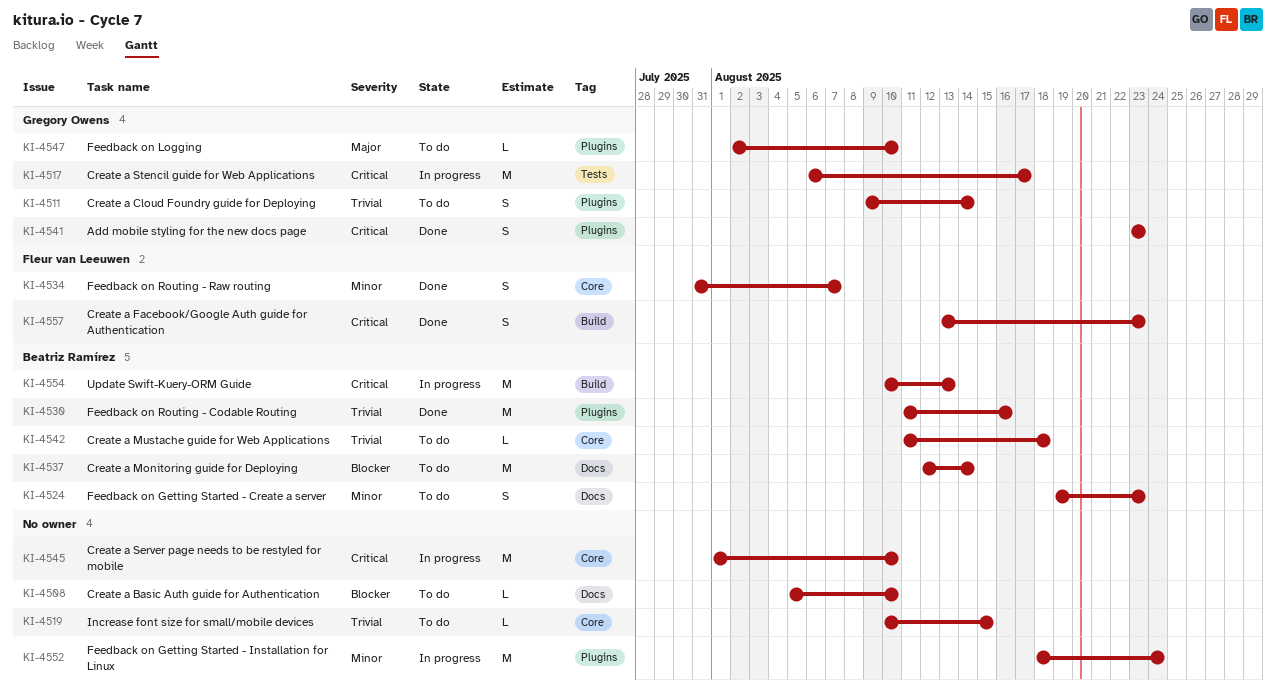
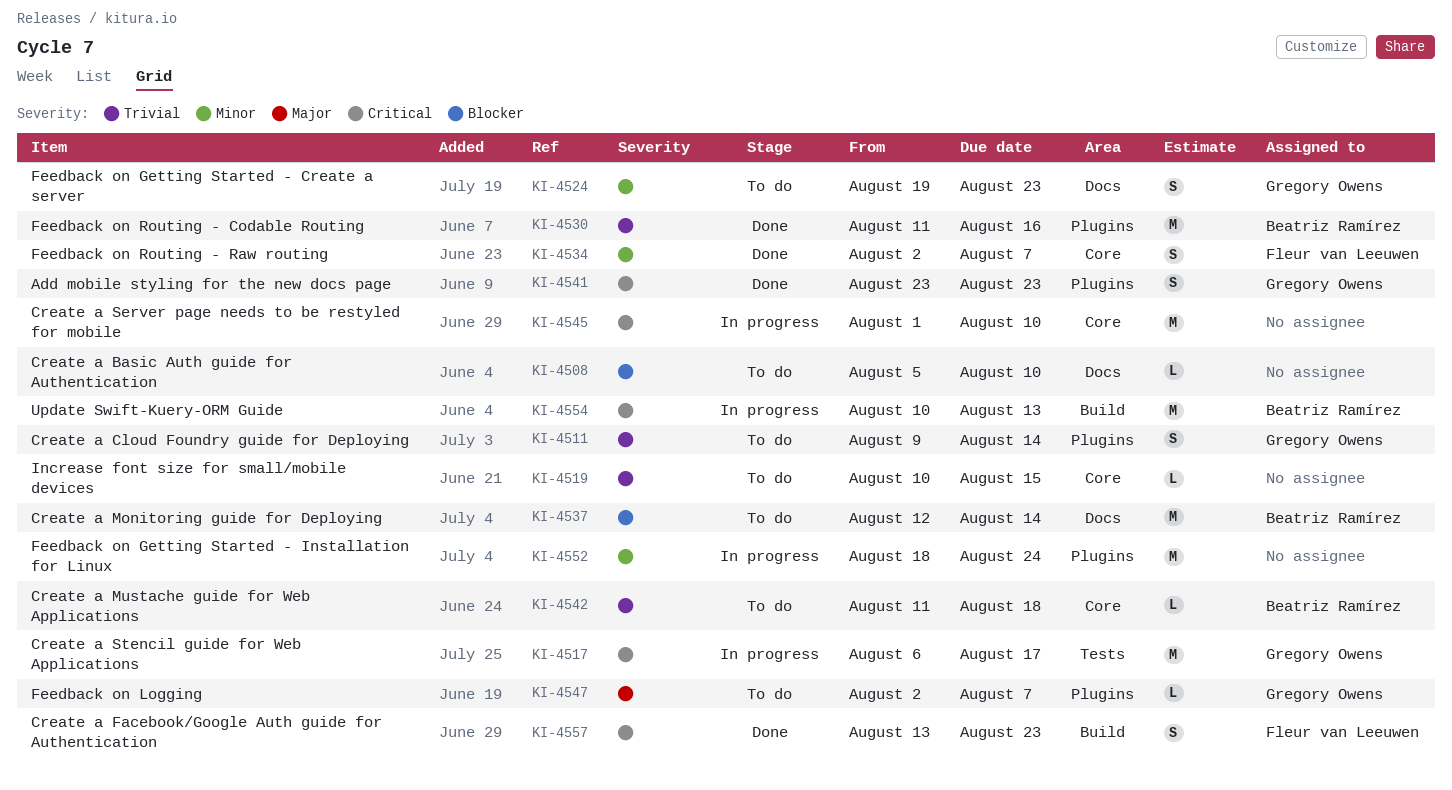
KI-4524, owner: Beatriz Ramírez -> Gregory Owens
KI-4534, start: Jul 31 -> Aug 2
KI-4547, due: Aug 10 -> Aug 7

